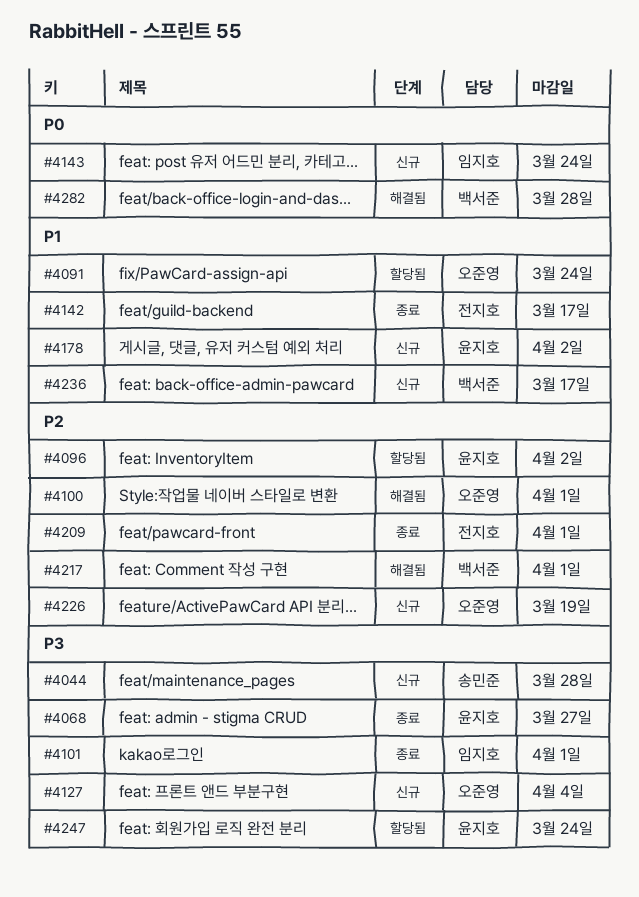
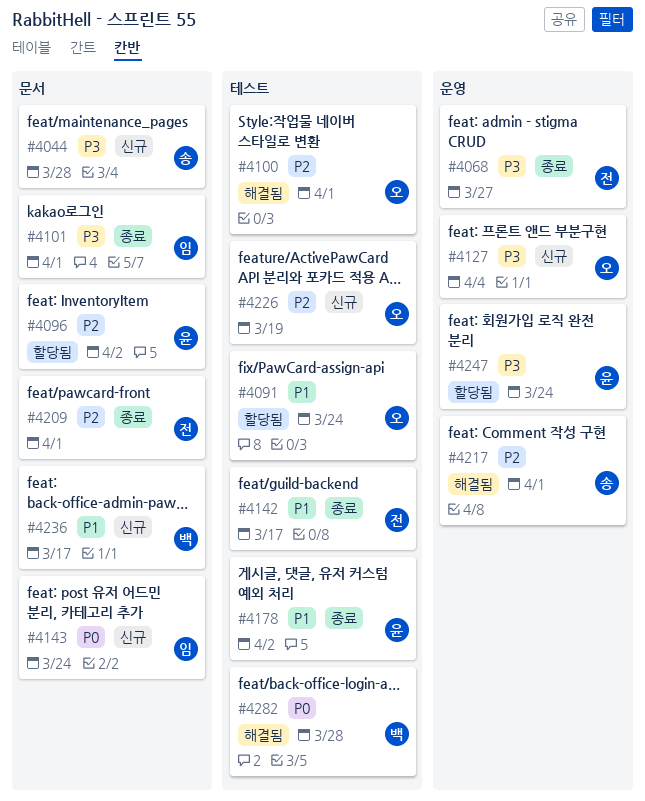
#4068, owner: 윤지호 -> 전지호
#4178, status: 신규 -> 종료
#4217, owner: 백서준 -> 송민준

